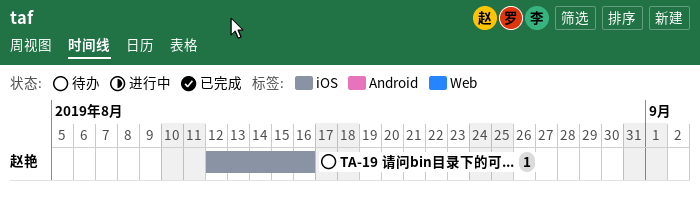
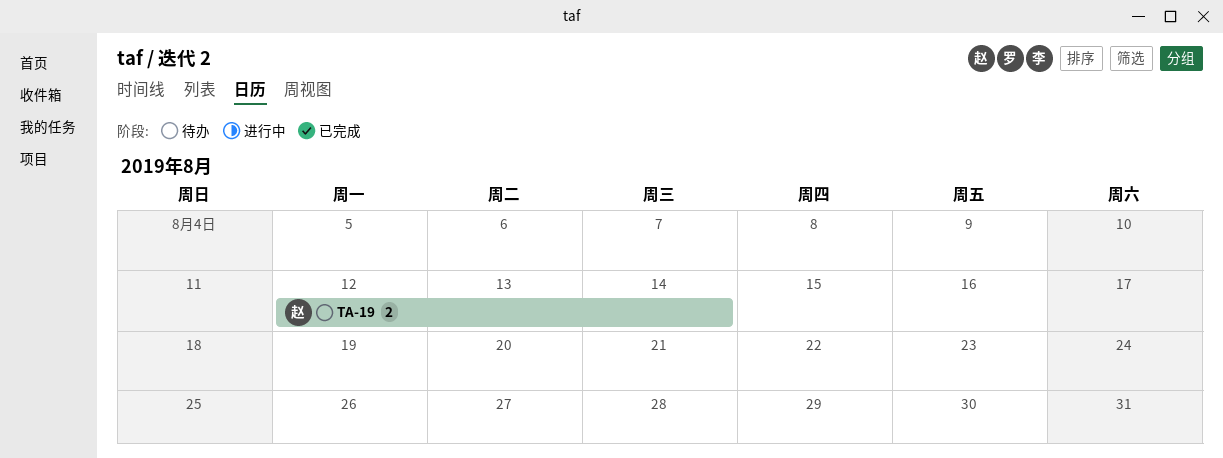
TA-19, estimate: 1 -> 2
TA-19, due: Aug 16 -> Aug 14

